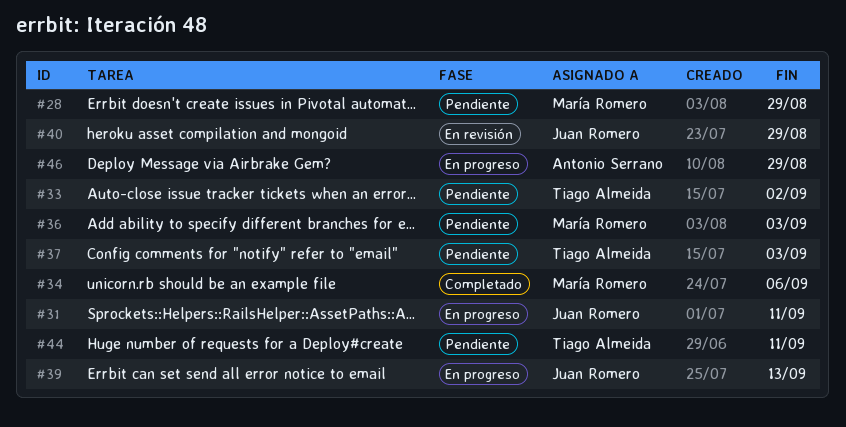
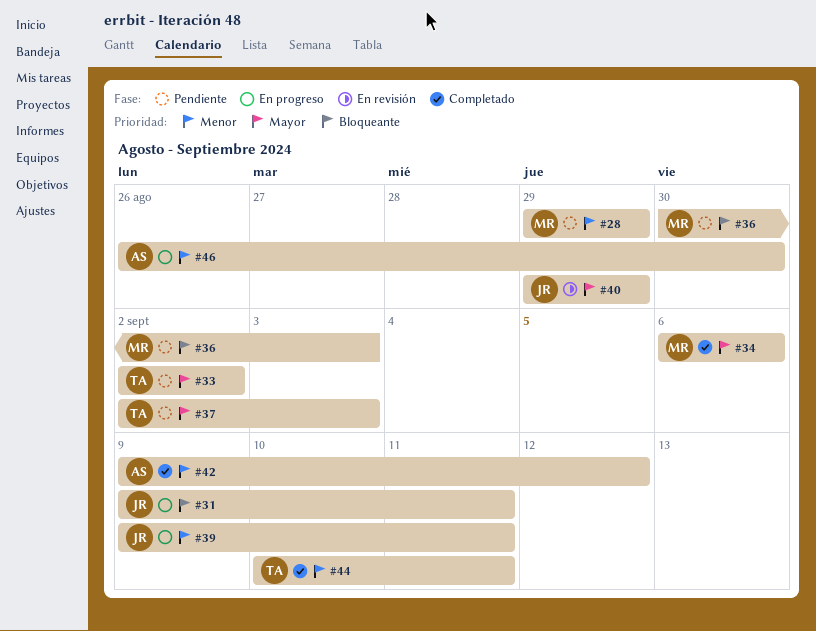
#39, due: Sep 13 -> Sep 11
#42: none -> present
#44, status: Pendiente -> Completado
#46, due: Aug 29 -> Aug 30

